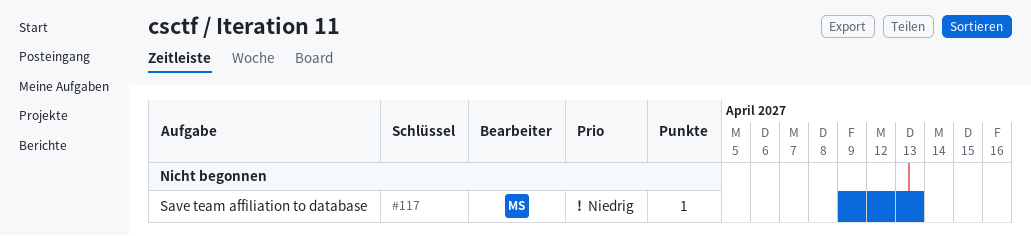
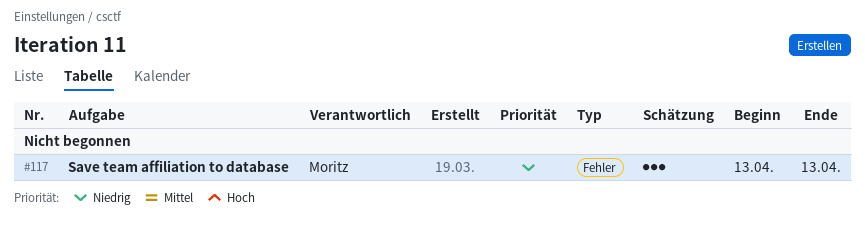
#117, estimate: 1 -> 3
#117, start: Apr 9 -> Apr 13

